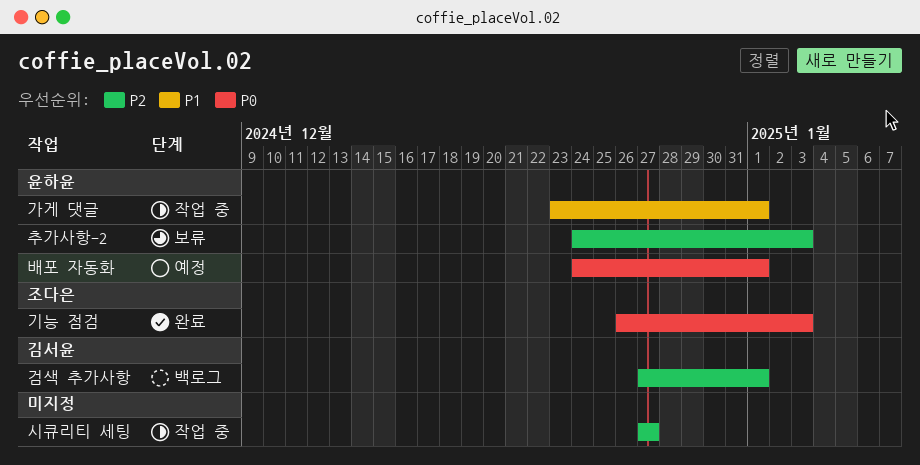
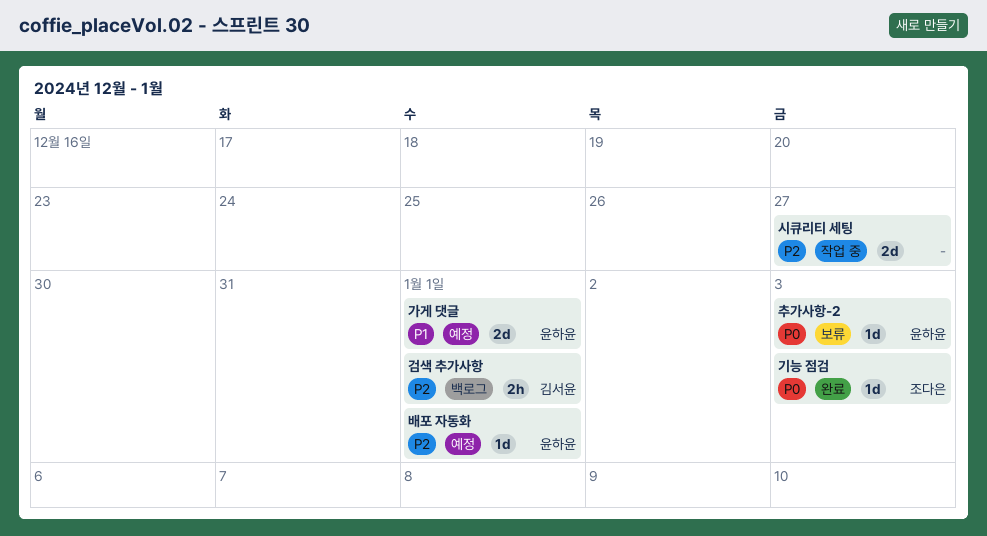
가게 댓글, status: 작업 중 -> 예정
배포 자동화, priority: P0 -> P2
추가사항-2, priority: P2 -> P0

